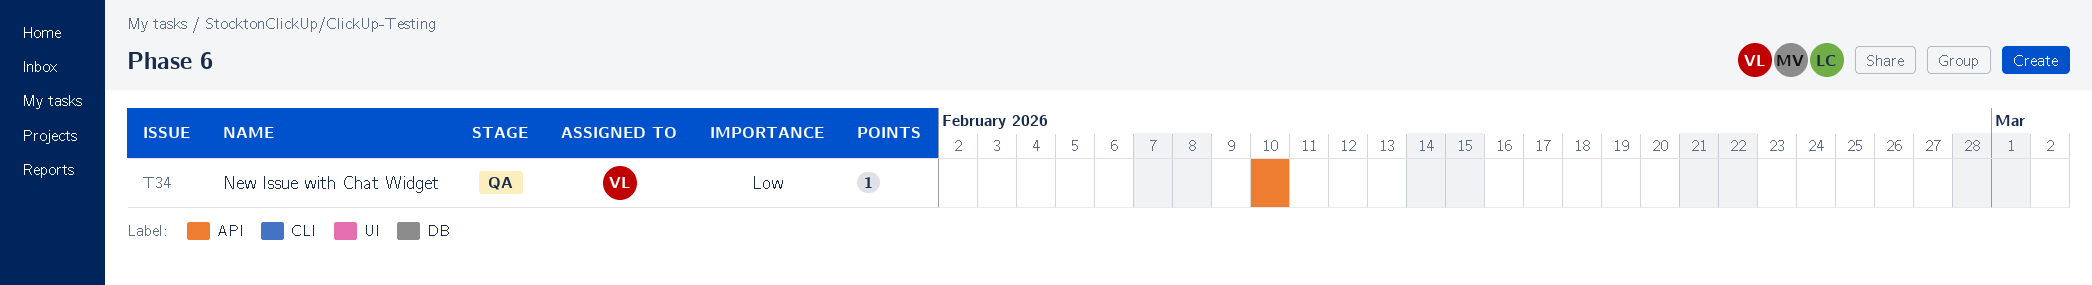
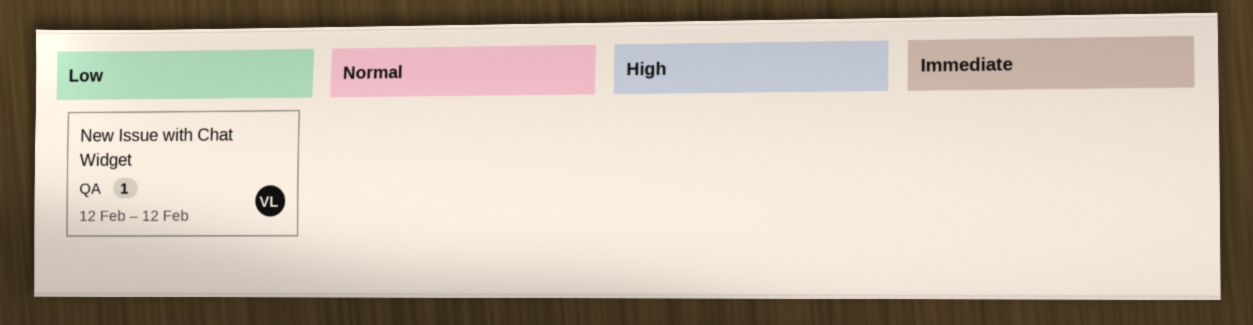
New Issue with Chat Widget, start: Feb 10 -> Feb 12
New Issue with Chat Widget, due: Feb 10 -> Feb 12

